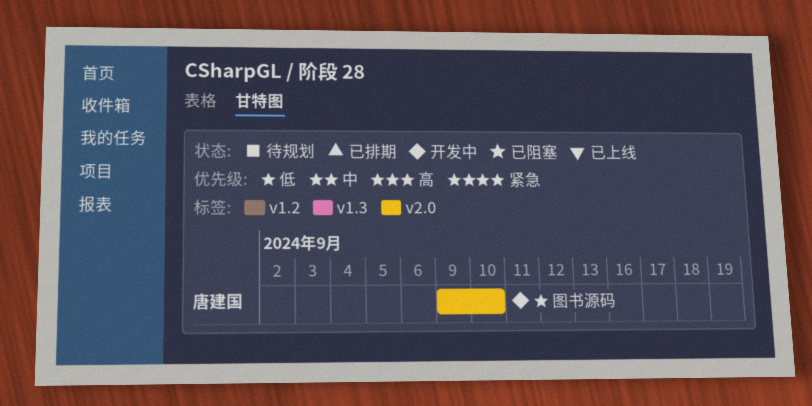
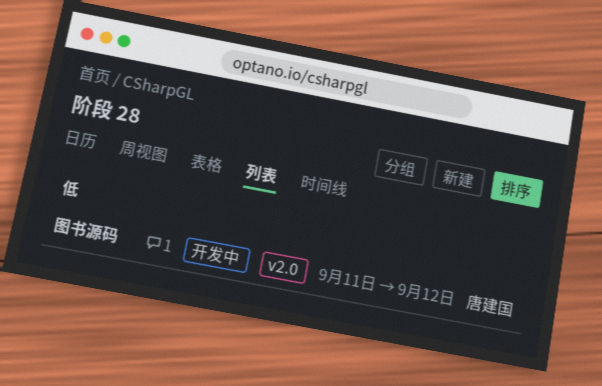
图书源码, start: Sep 9 -> Sep 11
图书源码, due: Sep 10 -> Sep 12

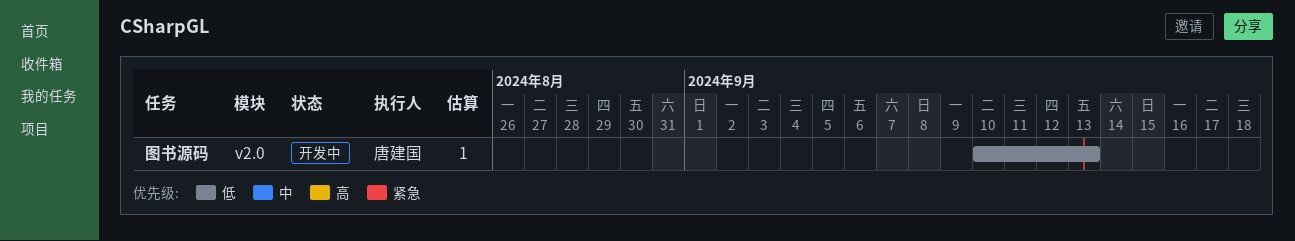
图书源码, start: Sep 11 -> Sep 10
图书源码, due: Sep 12 -> Sep 13

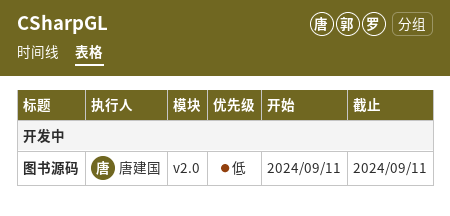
图书源码, start: Sep 10 -> Sep 11
图书源码, due: Sep 13 -> Sep 11

